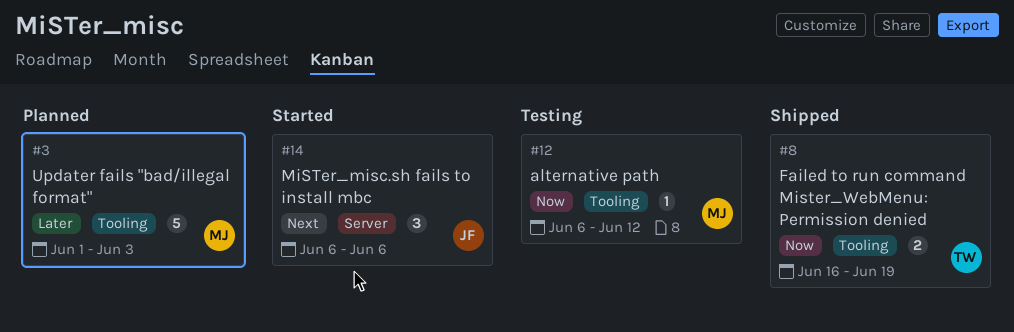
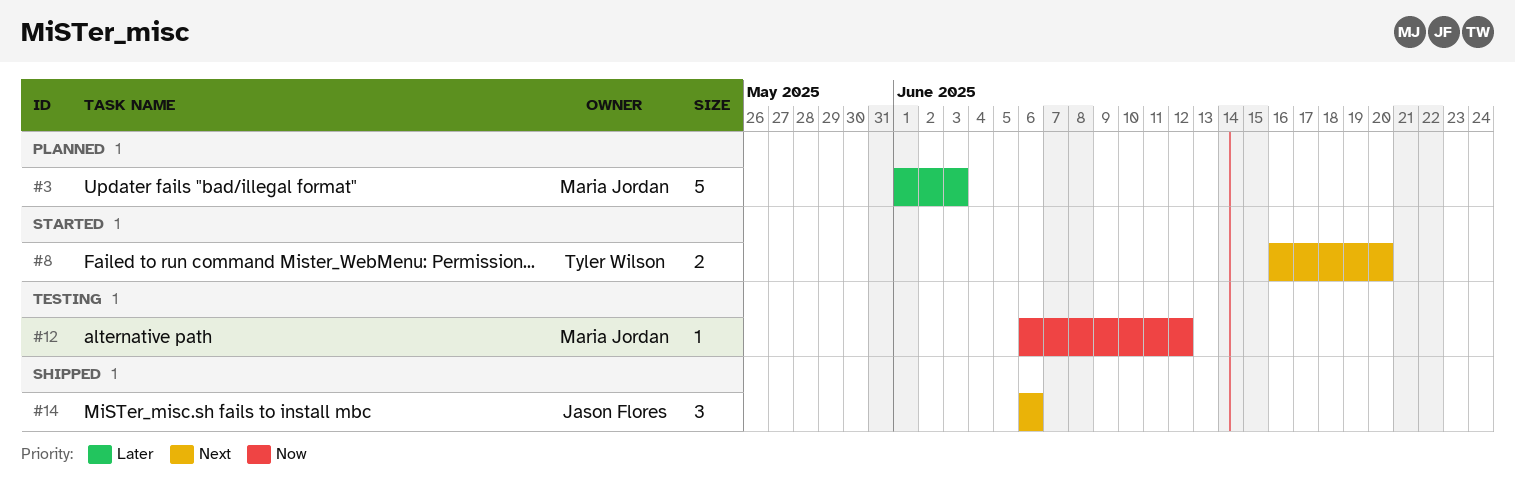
#8, status: Shipped -> Started
#8, priority: Now -> Next
#8, due: Jun 19 -> Jun 20
#14, status: Started -> Shipped

